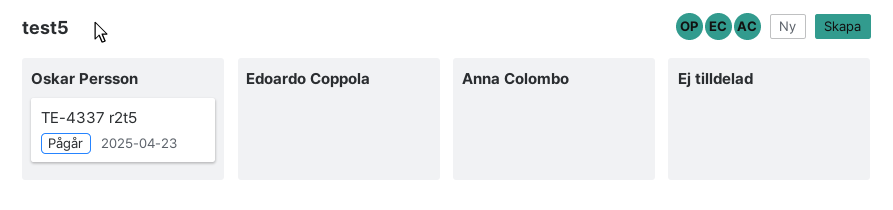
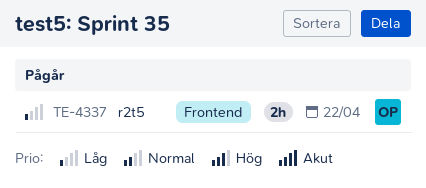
TE-4337, due: Apr 23 -> Apr 22

